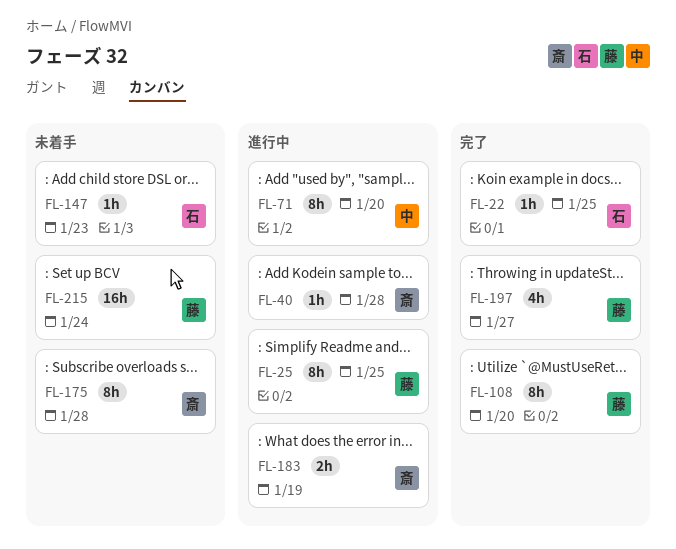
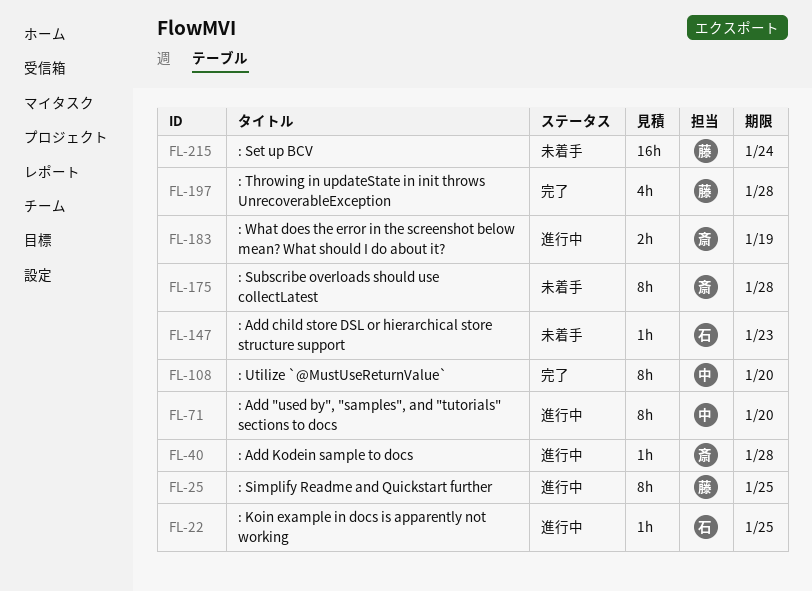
FL-22, status: 完了 -> 進行中
FL-108, owner: 藤 -> 中
FL-197, due: Jan 27 -> Jan 28

